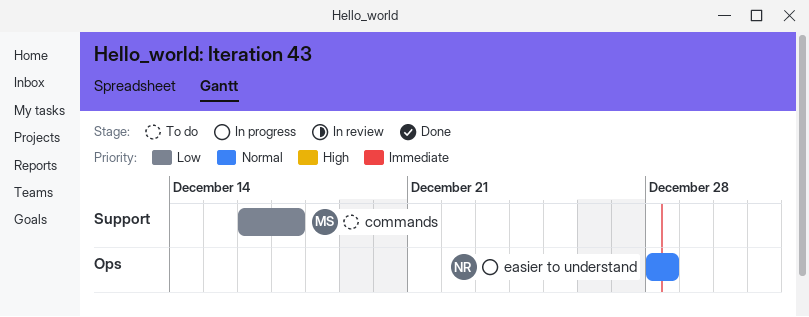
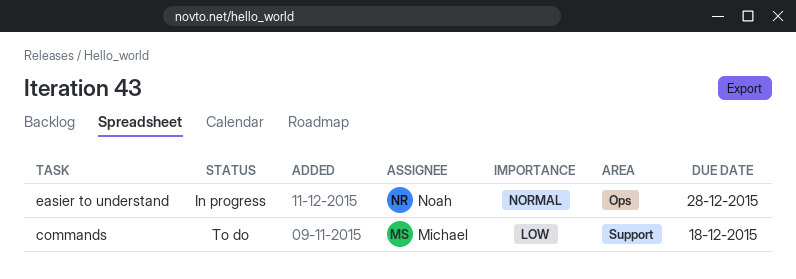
commands, due: Dec 17 -> Dec 18

